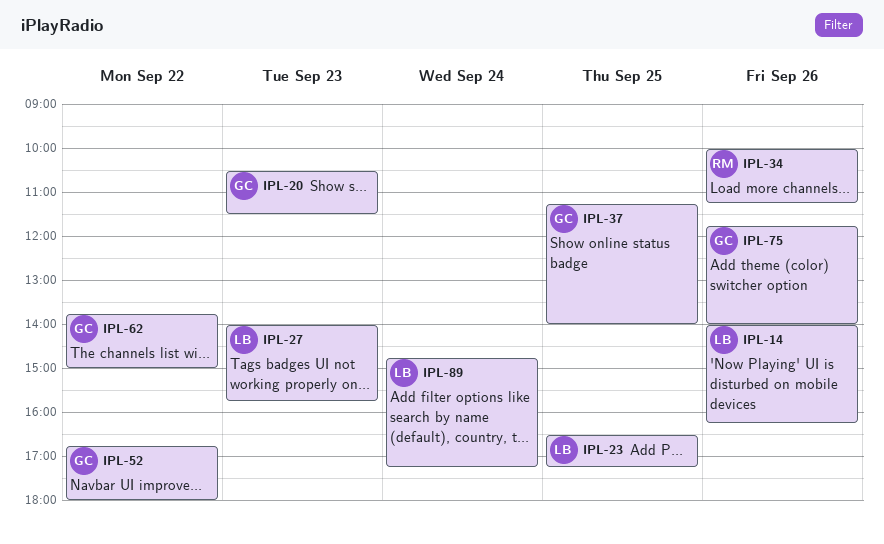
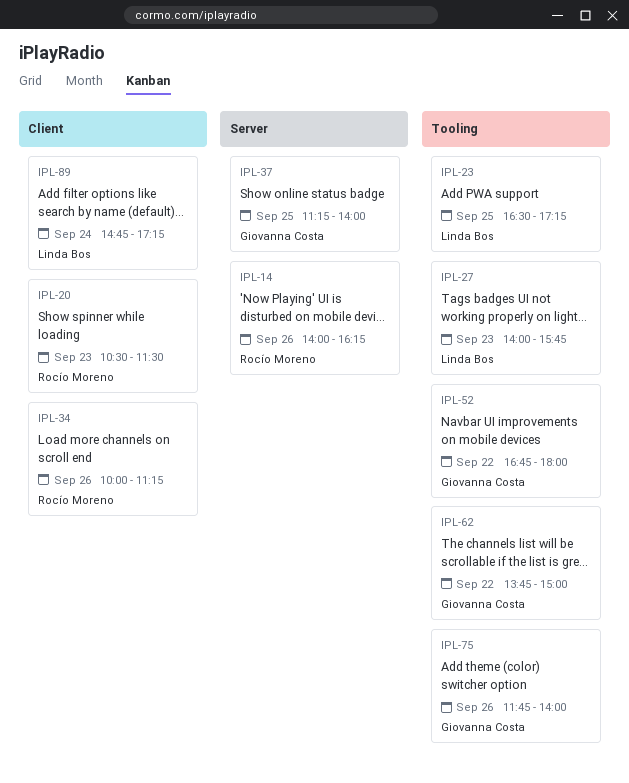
IPL-14, owner: Linda Bos -> Rocío Moreno
IPL-20, owner: Giovanna Costa -> Rocío Moreno

